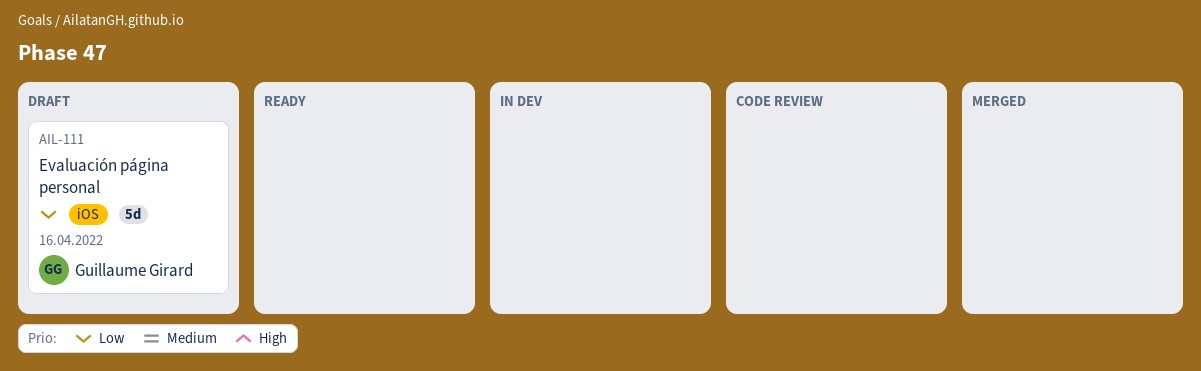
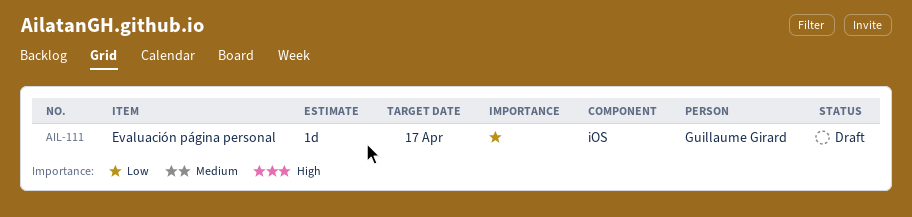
AIL-111, estimate: 5d -> 1d
AIL-111, due: Apr 16 -> Apr 17

